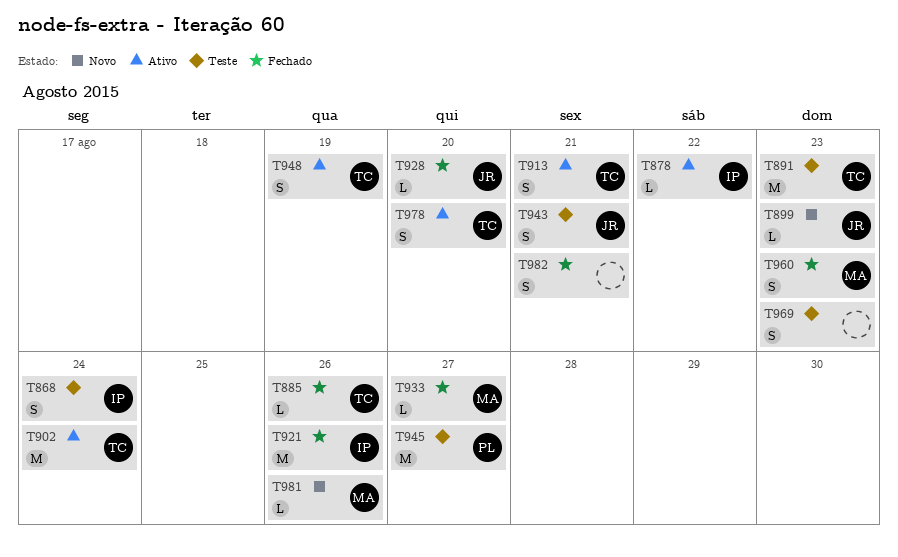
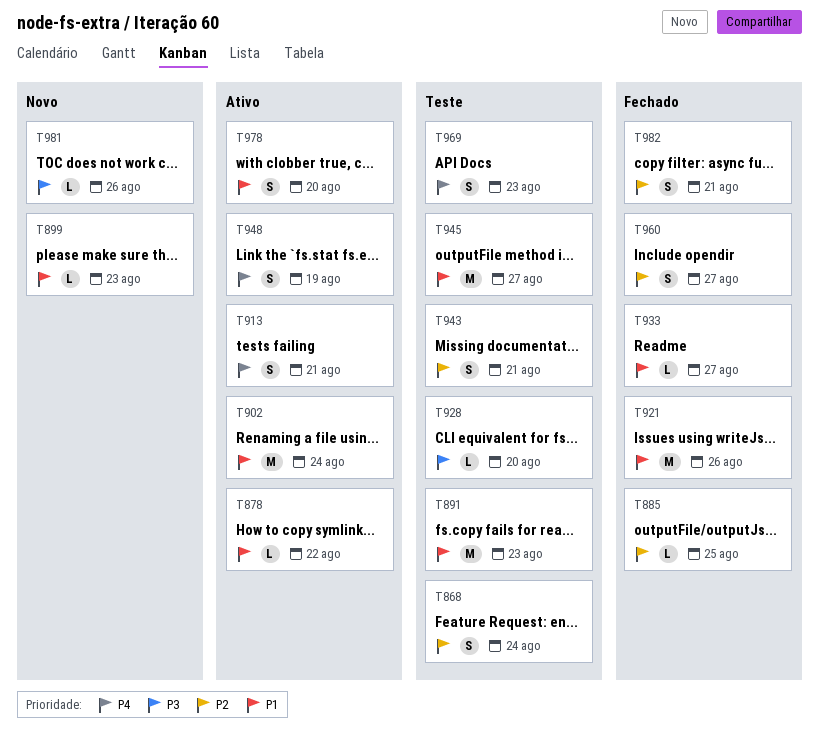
T885, due: Aug 26 -> Aug 25
T928, status: Fechado -> Teste
T960, due: Aug 23 -> Aug 27

